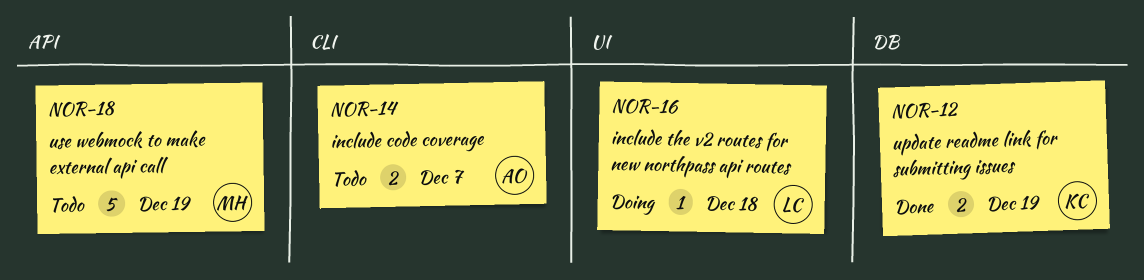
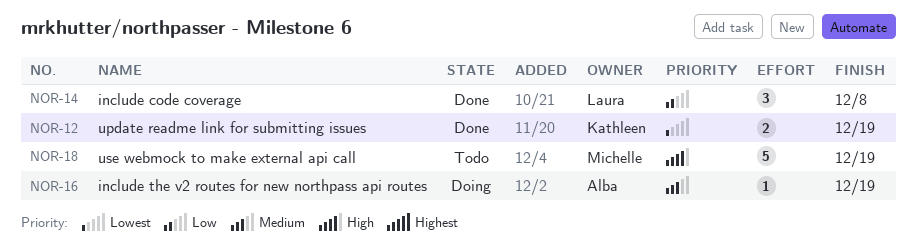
NOR-14, status: Todo -> Done
NOR-14, owner: Alba -> Laura
NOR-14, estimate: 2 -> 3
NOR-14, due: Dec 7 -> Dec 8
NOR-16, owner: Laura -> Alba
NOR-16, due: Dec 18 -> Dec 19

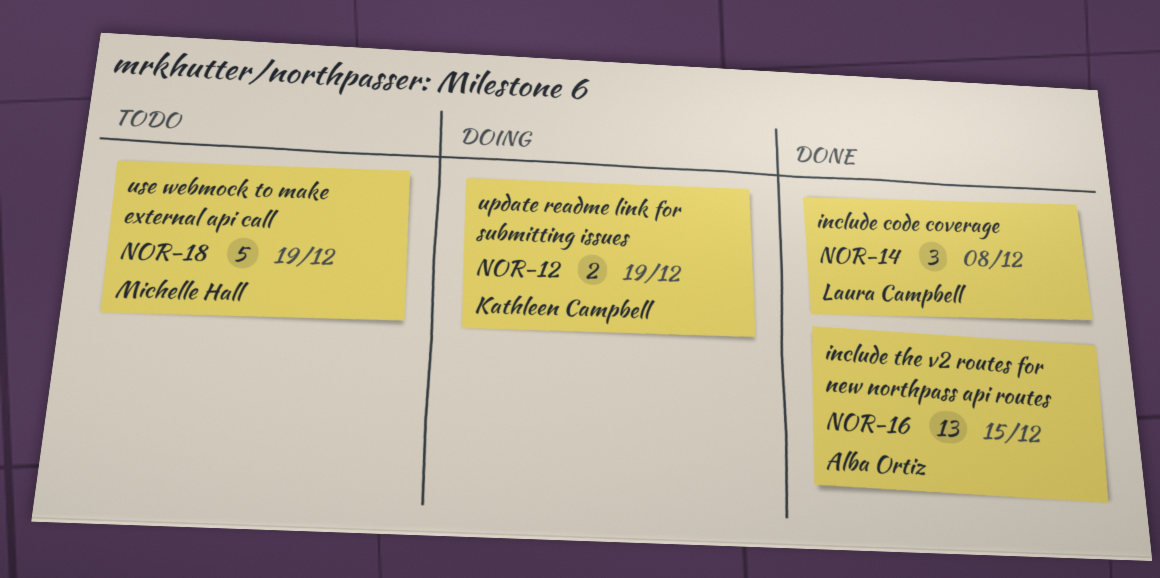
NOR-12, status: Done -> Doing
NOR-16, status: Doing -> Done
NOR-16, estimate: 1 -> 13
NOR-16, due: Dec 19 -> Dec 15

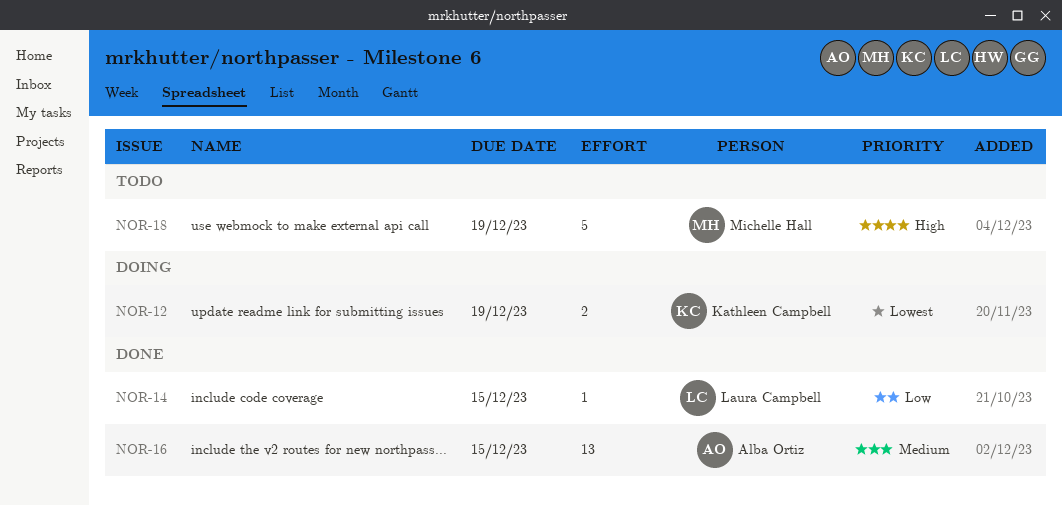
NOR-14, estimate: 3 -> 1
NOR-14, due: Dec 8 -> Dec 15

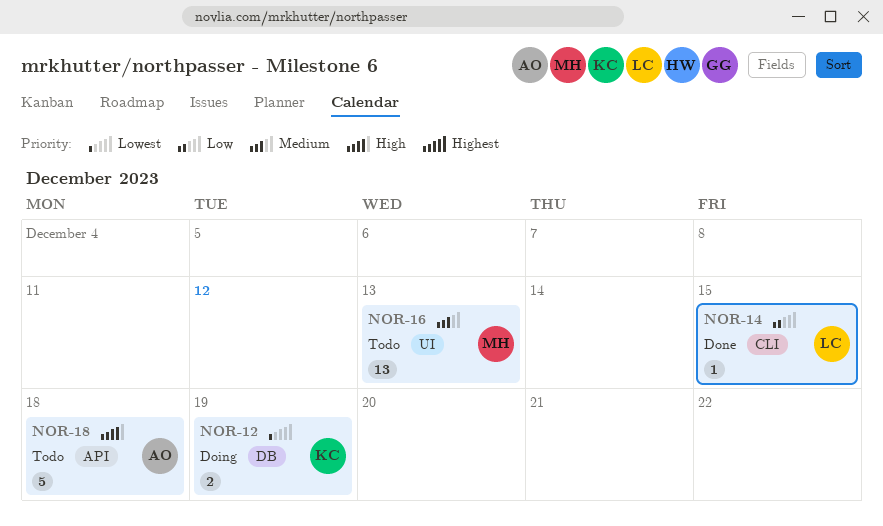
NOR-16, status: Done -> Todo
NOR-16, owner: Alba Ortiz -> Michelle Hall
NOR-16, due: Dec 15 -> Dec 13
NOR-18, owner: Michelle Hall -> Alba Ortiz
NOR-18, due: Dec 19 -> Dec 18

